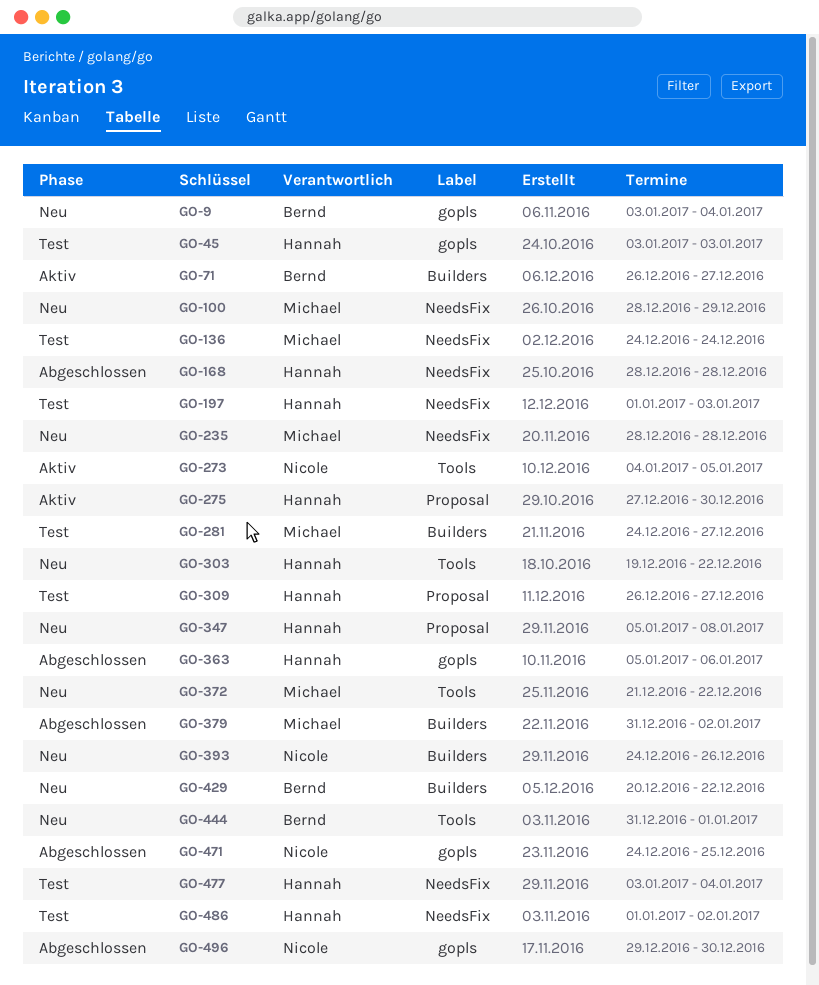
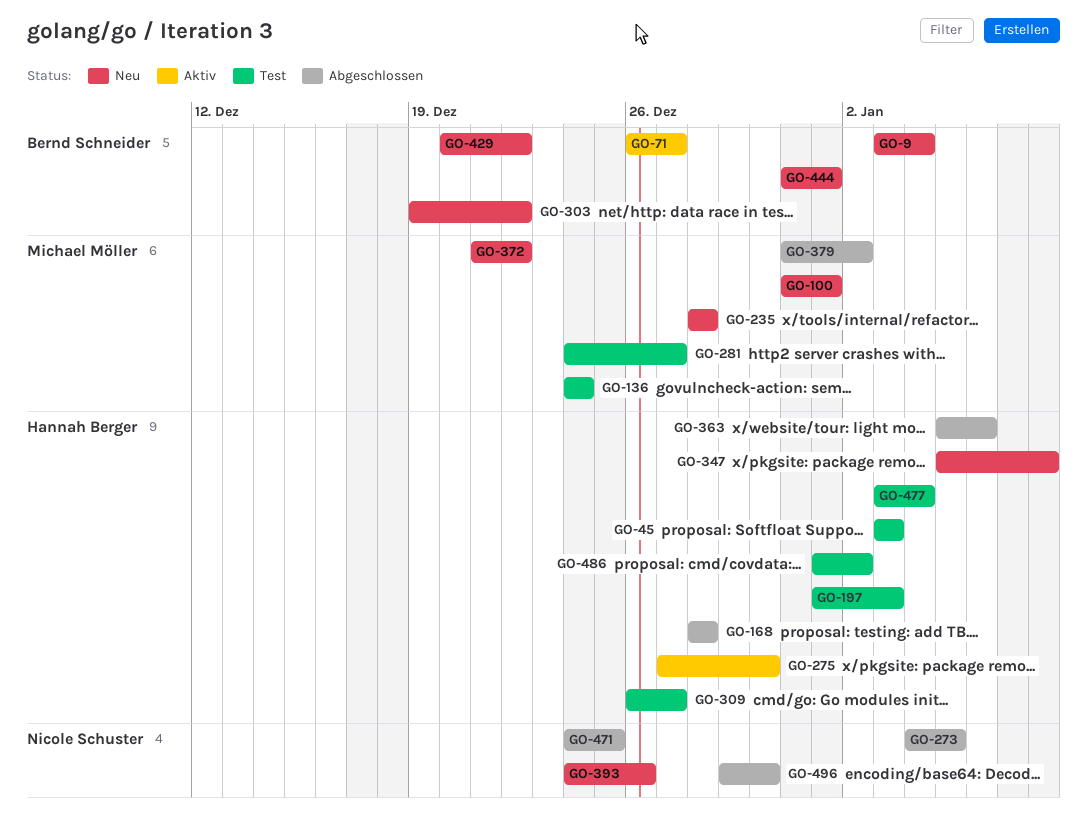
GO-100, start: Dec 28 -> Dec 31
GO-100, due: Dec 29 -> Jan 1
GO-273, status: Aktiv -> Abgeschlossen
GO-303, owner: Hannah Berger -> Bernd Schneider

